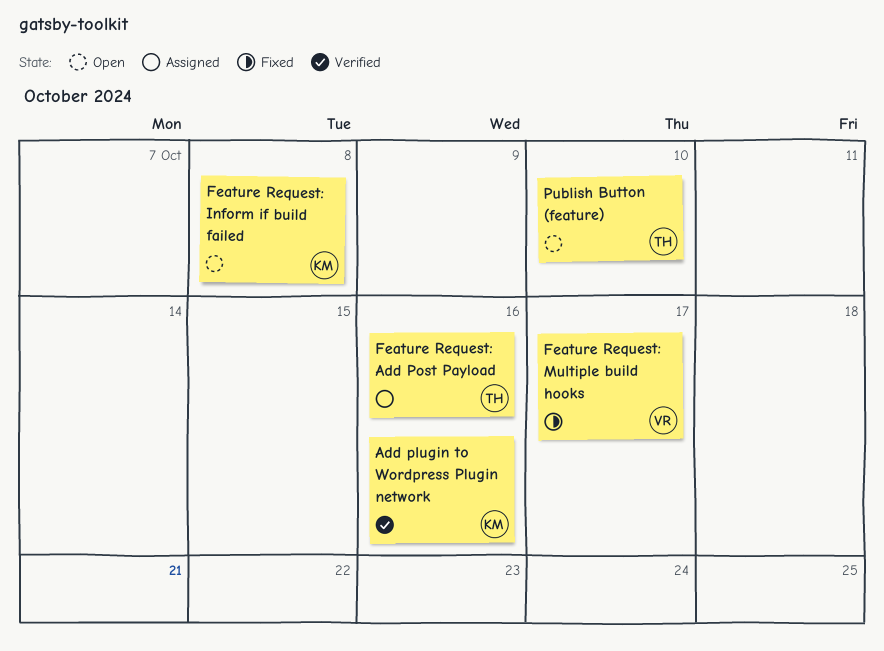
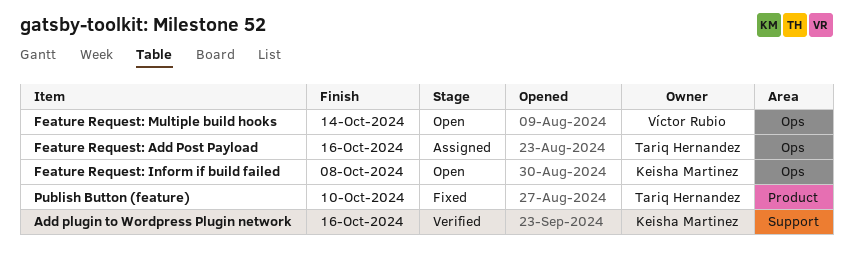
Feature Request: Multiple build hooks, status: Fixed -> Open
Feature Request: Multiple build hooks, due: Oct 17 -> Oct 14
Publish Button (feature), status: Open -> Fixed

